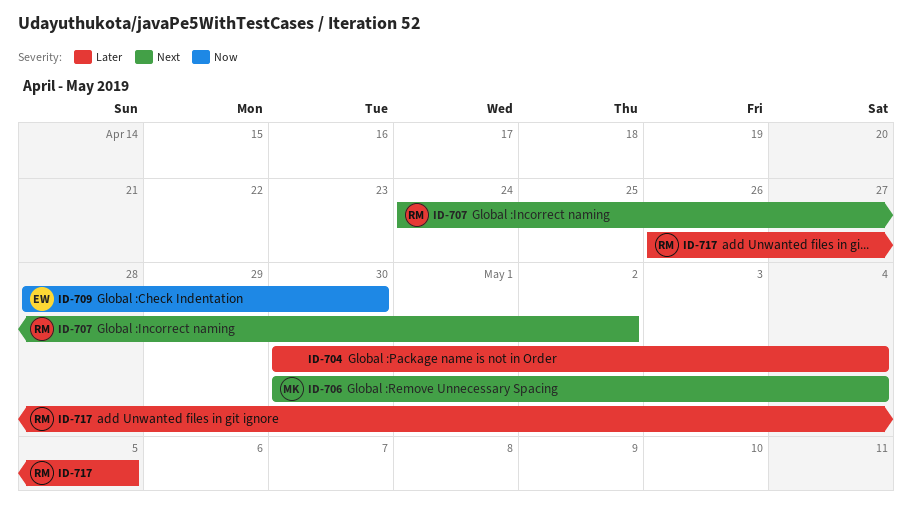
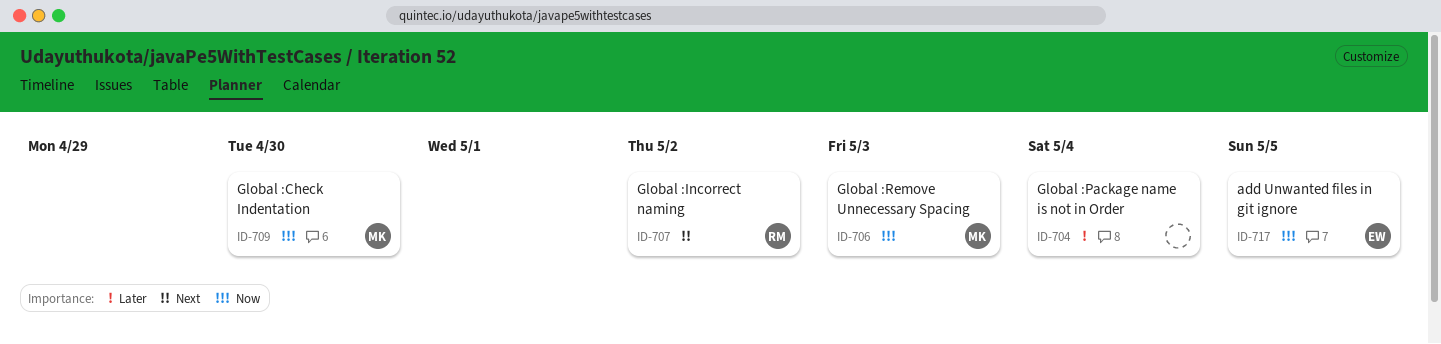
ID-706, priority: Next -> Now
ID-706, due: May 4 -> May 3
ID-709, owner: EW -> MK
ID-717, owner: RM -> EW
ID-717, priority: Later -> Now

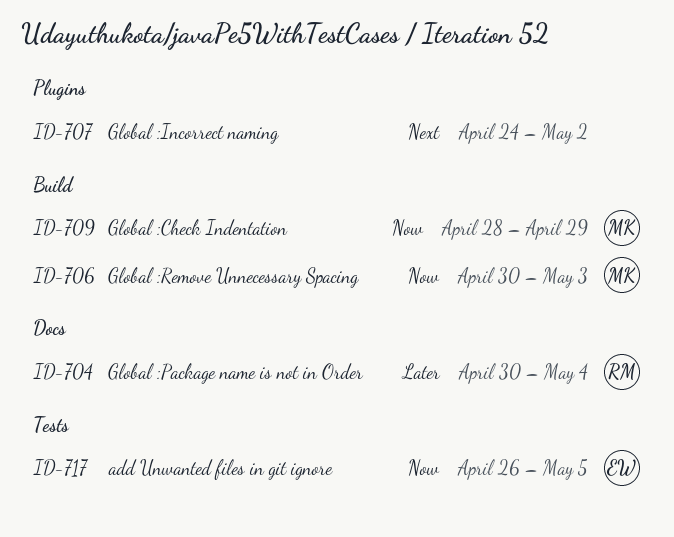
ID-704, owner: none -> RM
ID-707, owner: RM -> none
ID-709, due: Apr 30 -> Apr 29

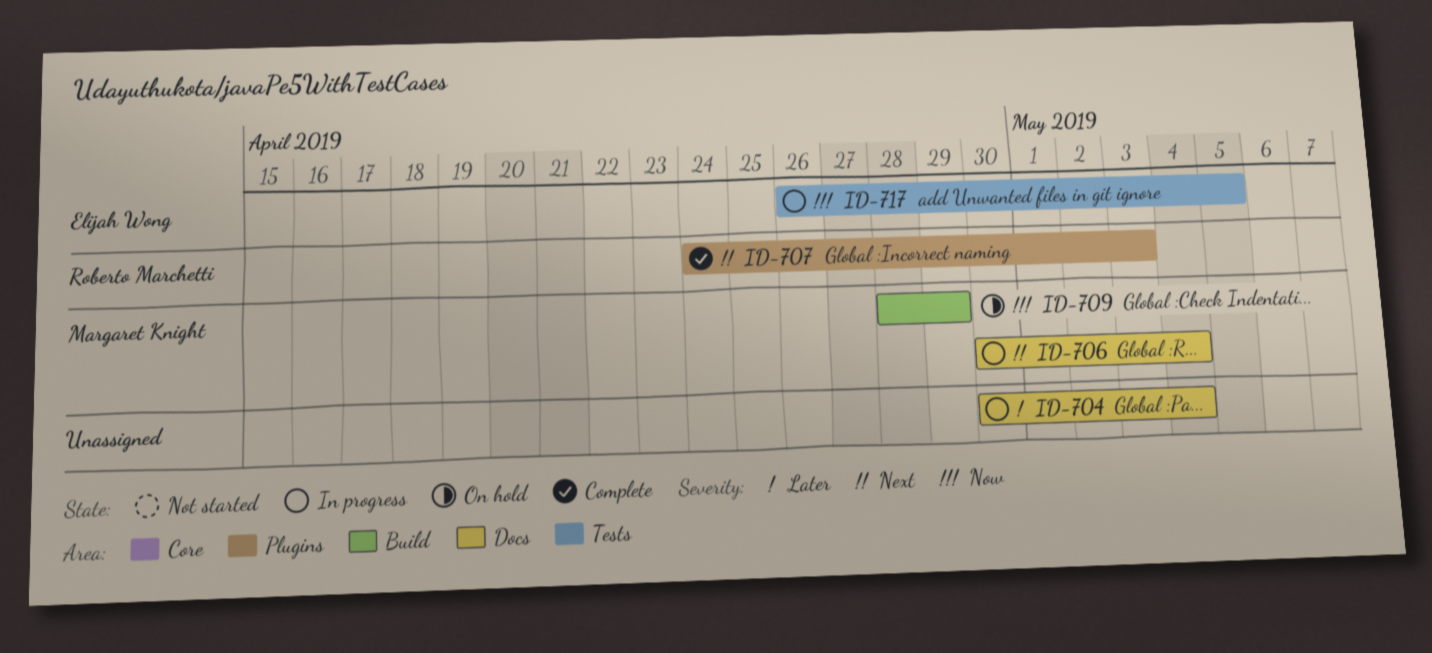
ID-704, owner: Roberto Marchetti -> none
ID-706, priority: Now -> Next
ID-706, label: Build -> Docs
ID-706, due: May 3 -> May 4
ID-707, owner: none -> Roberto Marchetti
ID-707, due: May 2 -> May 3

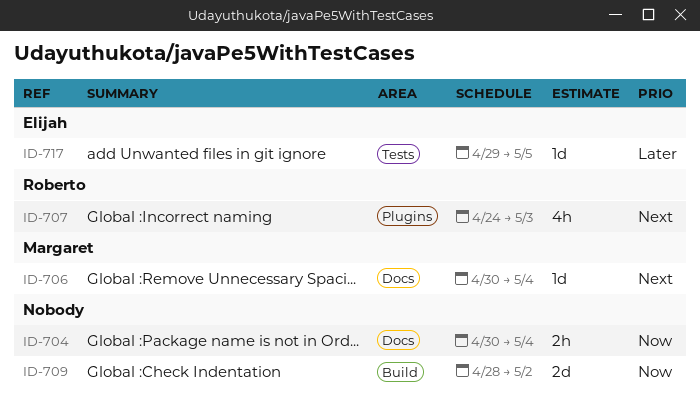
ID-704, priority: Later -> Now
ID-709, owner: Margaret Knight -> none
ID-709, due: Apr 29 -> May 2
ID-717, priority: Now -> Later
ID-717, start: Apr 26 -> Apr 29

